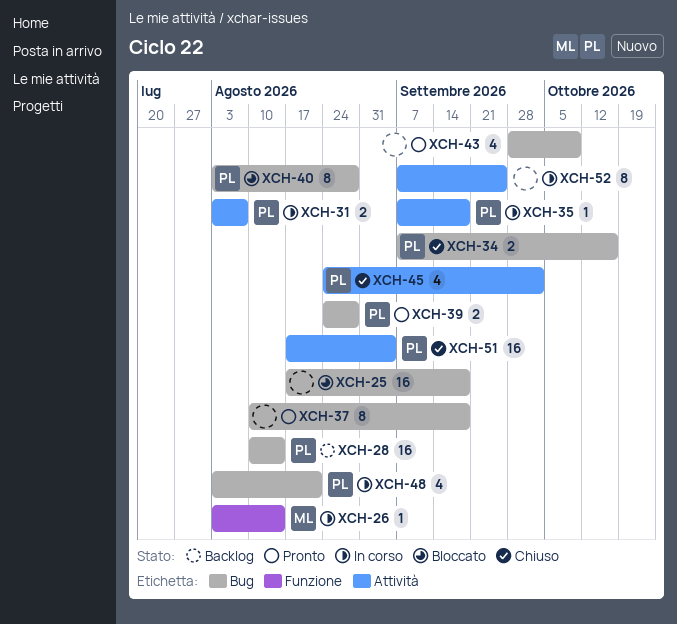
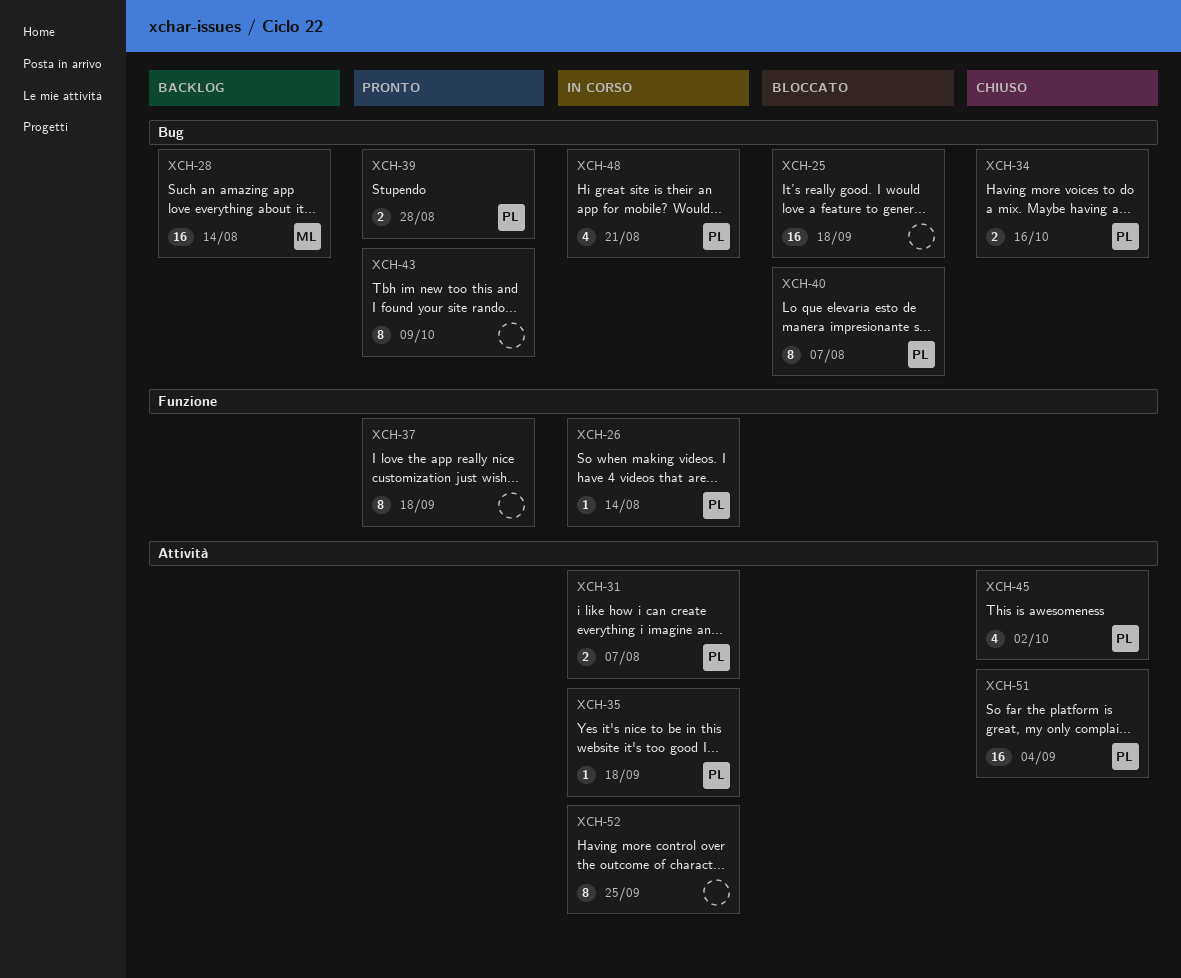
XCH-26, owner: ML -> PL
XCH-28, owner: PL -> ML
XCH-37, label: Bug -> Funzione
XCH-40, due: Aug 28 -> Aug 7
XCH-43, estimate: 4 -> 8

